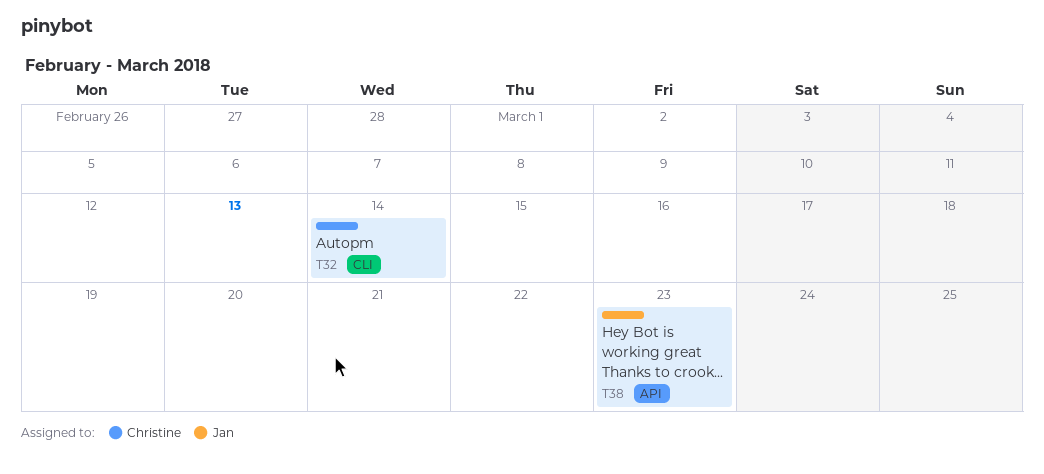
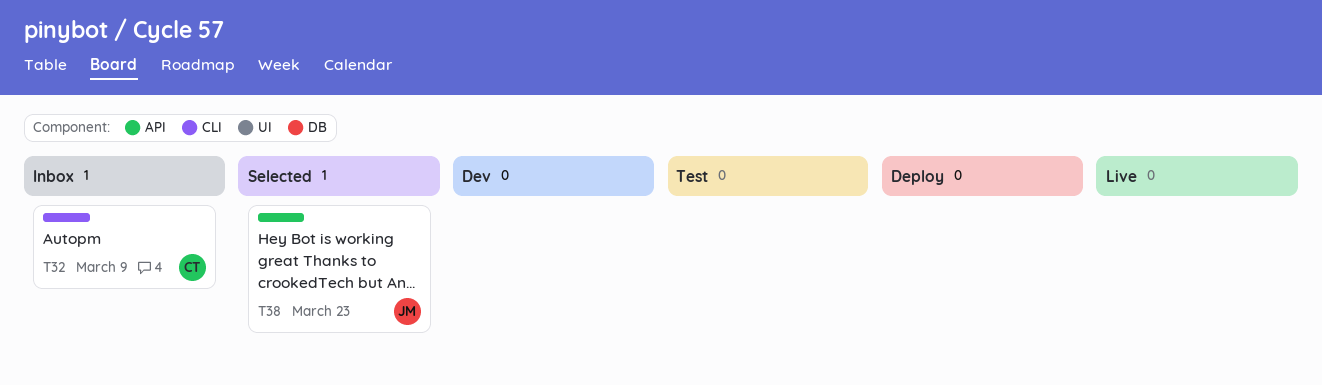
T32, due: Mar 14 -> Mar 9

